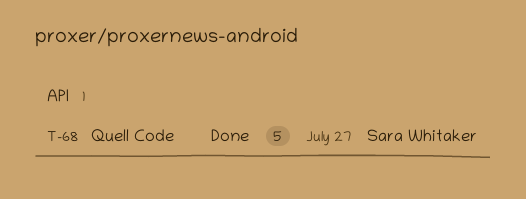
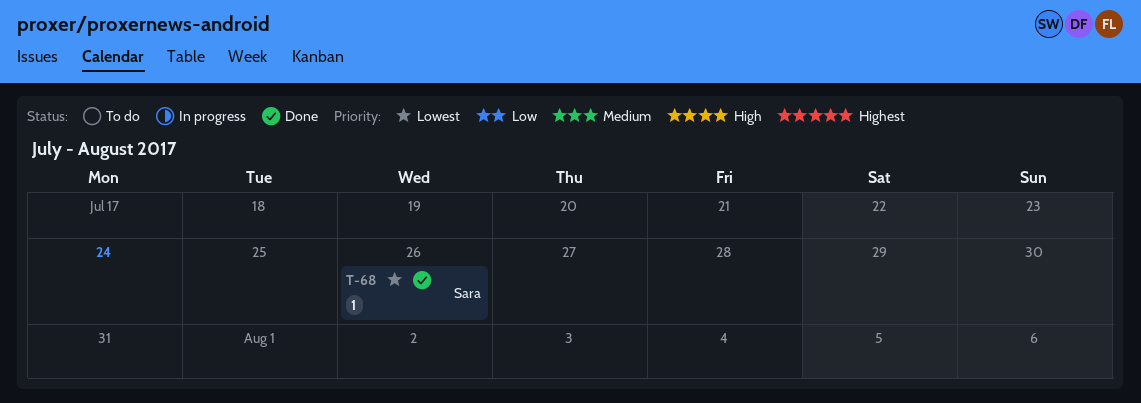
T-68, estimate: 5 -> 1
T-68, due: Jul 27 -> Jul 26

